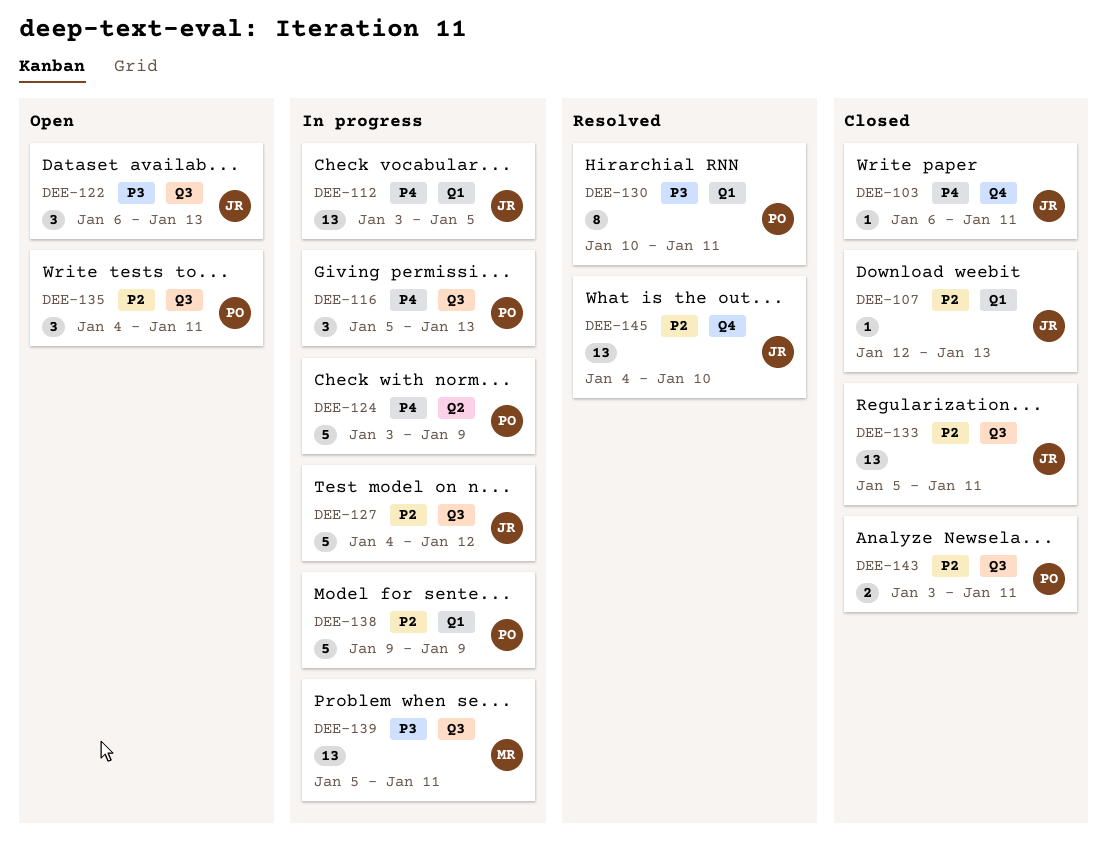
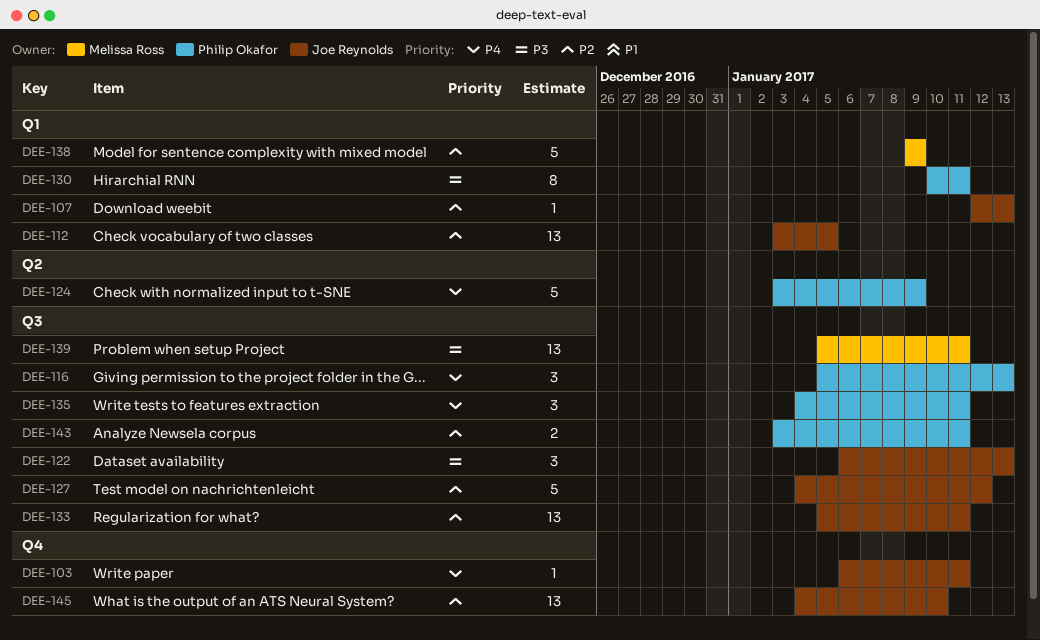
DEE-112, priority: P4 -> P2
DEE-135, priority: P2 -> P4
DEE-138, owner: Philip Okafor -> Melissa Ross

